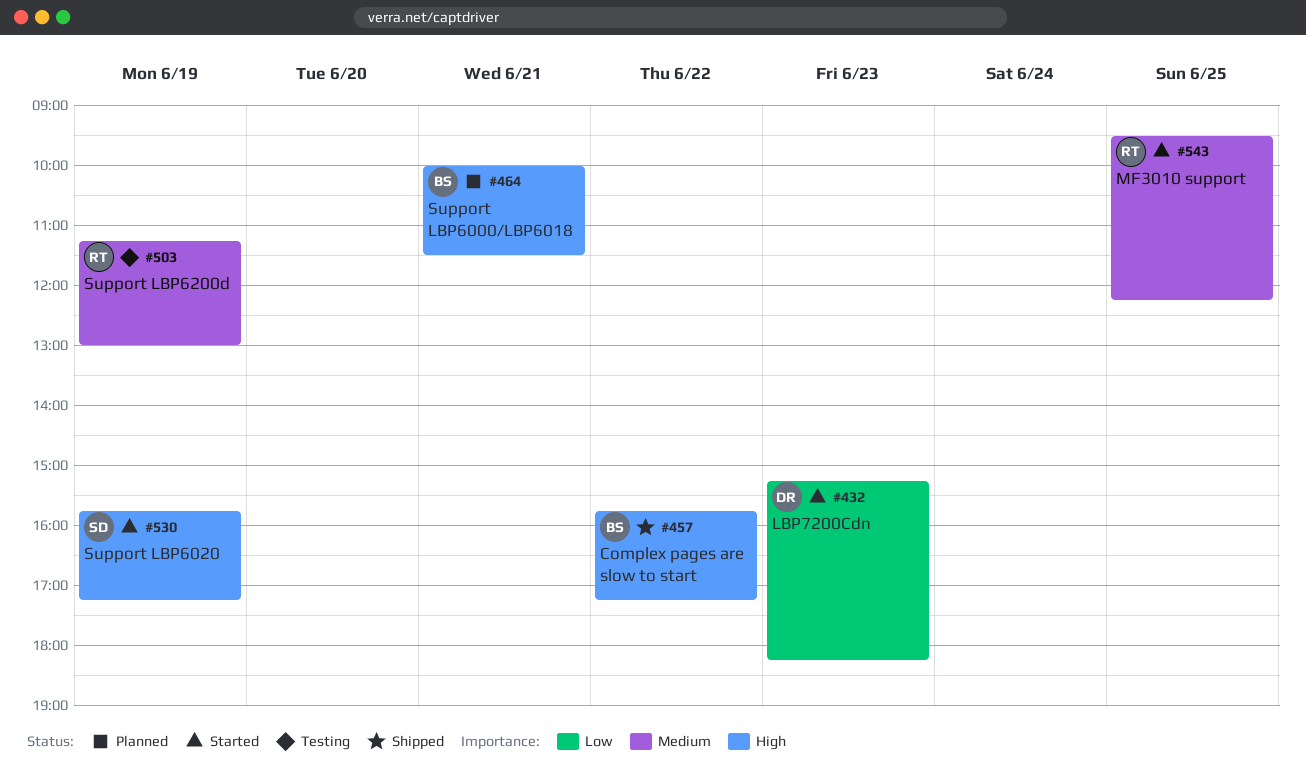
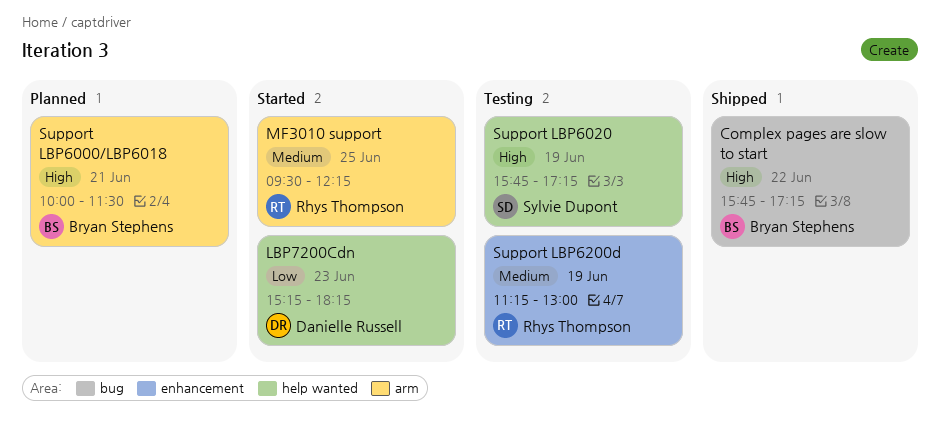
Support LBP6020, status: Started -> Testing

